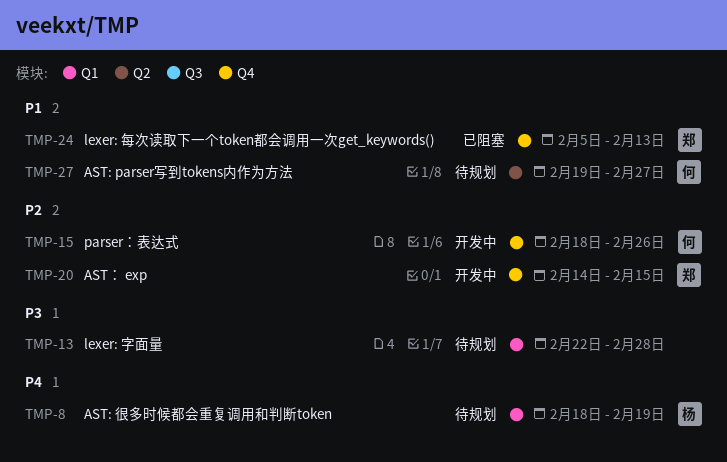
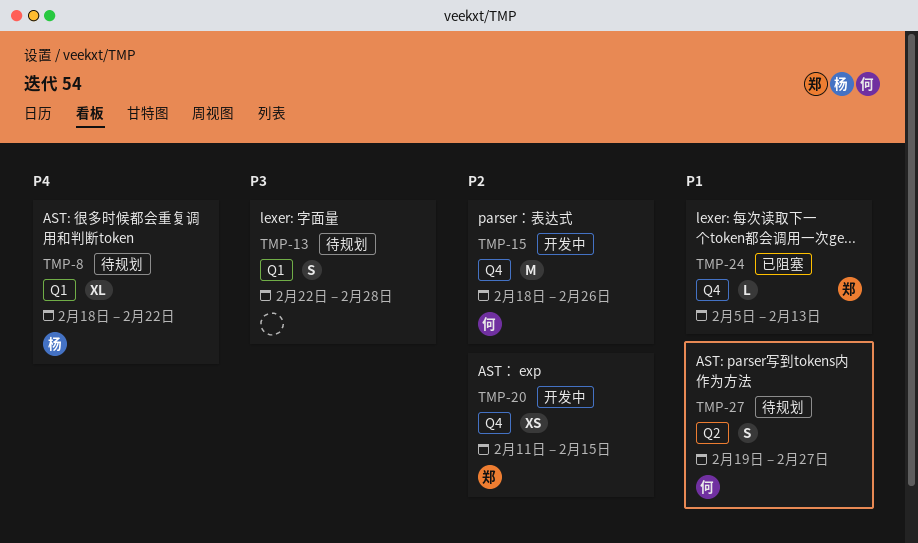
TMP-8, due: Feb 19 -> Feb 22
TMP-20, start: Feb 14 -> Feb 11

